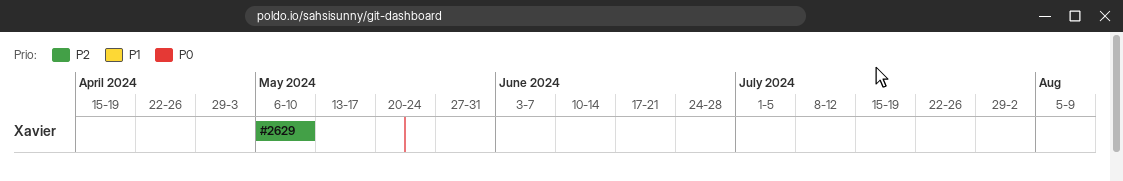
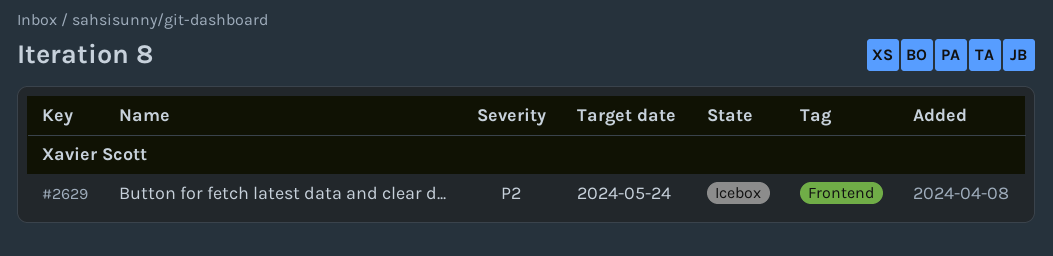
#2629, due: May 10 -> May 24

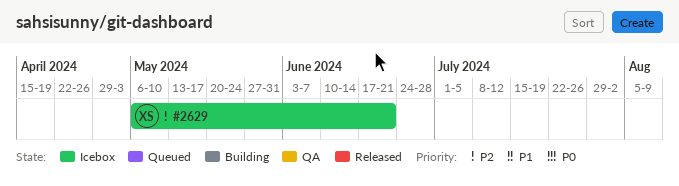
#2629, due: May 24 -> Jun 21

